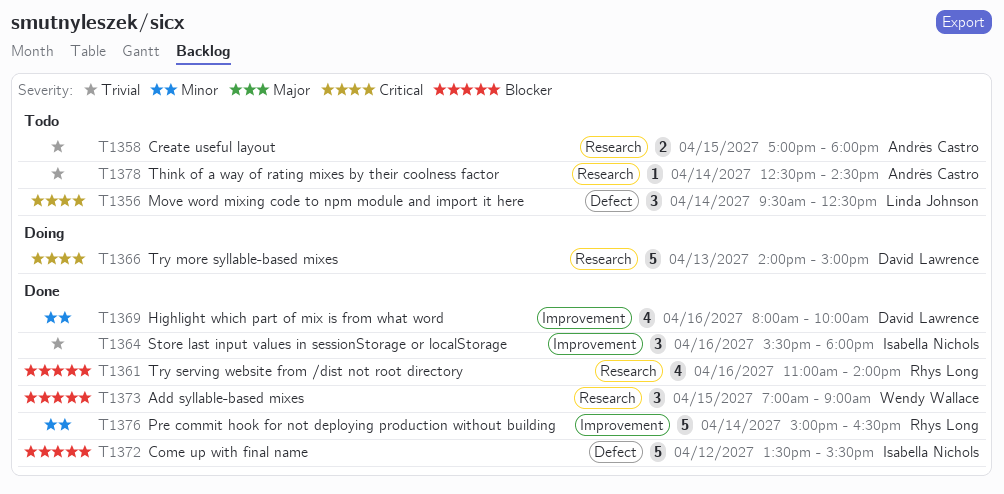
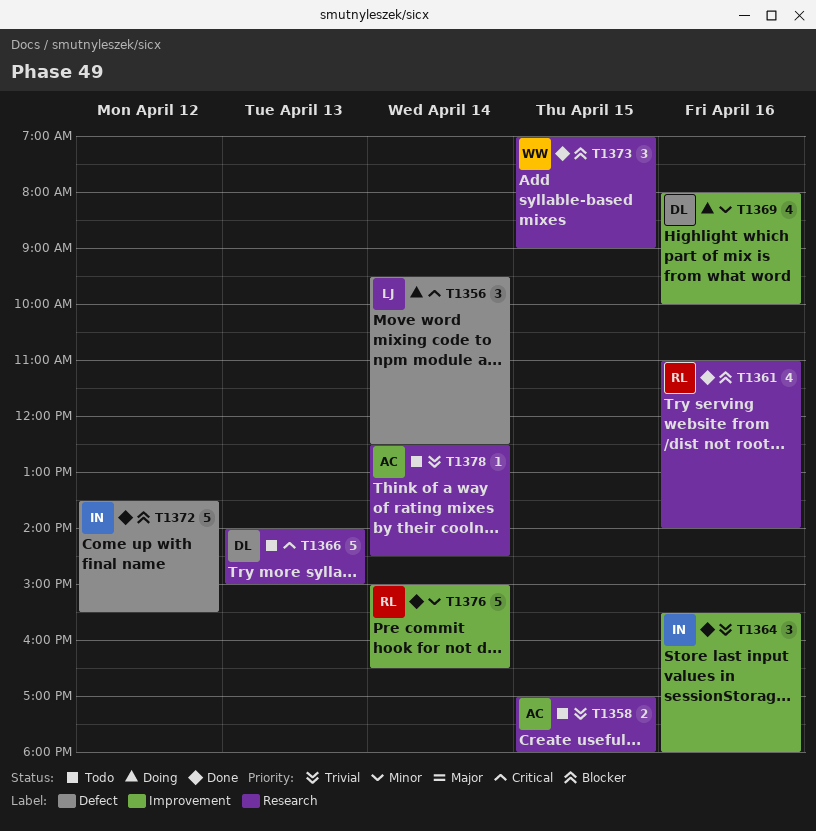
T1356, status: Todo -> Doing
T1366, status: Doing -> Todo
T1369, status: Done -> Doing

